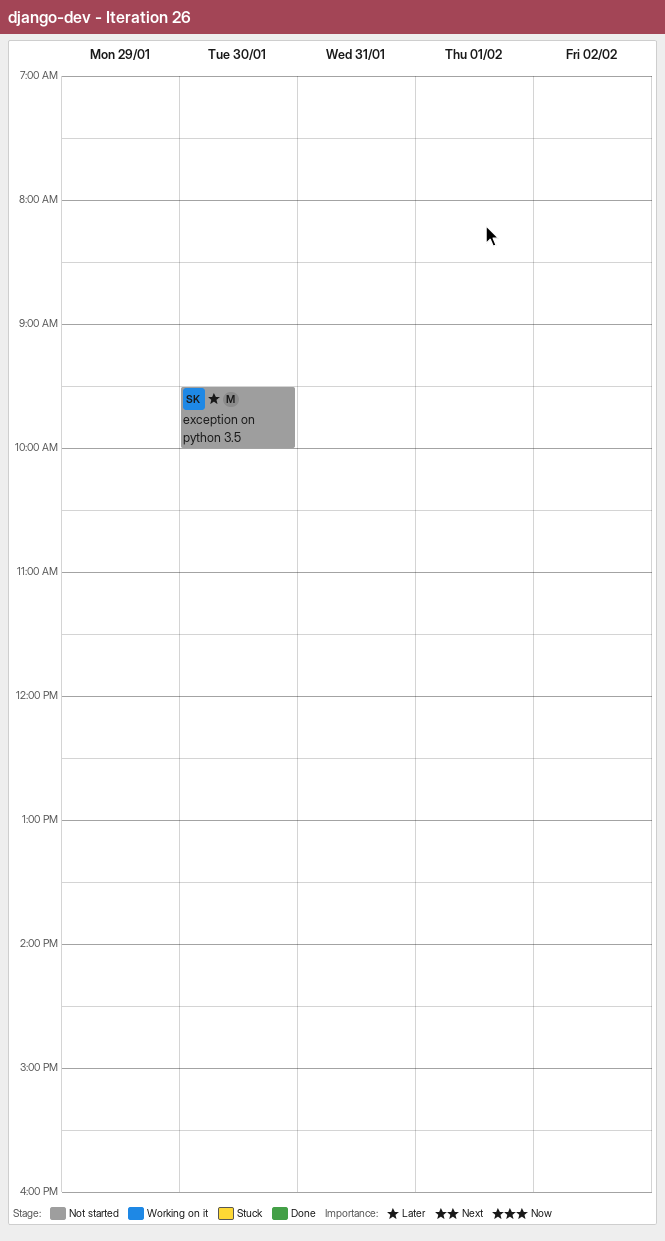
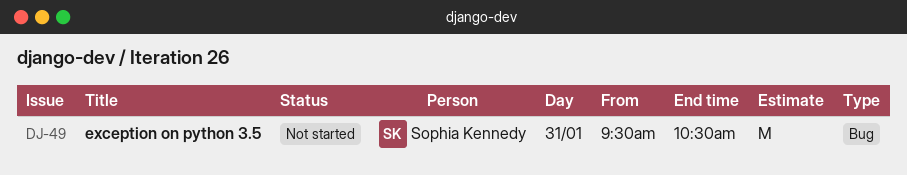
exception on python 3.5, day: Jan 30 -> Jan 31
exception on python 3.5, ends: 10:00 -> 10:30

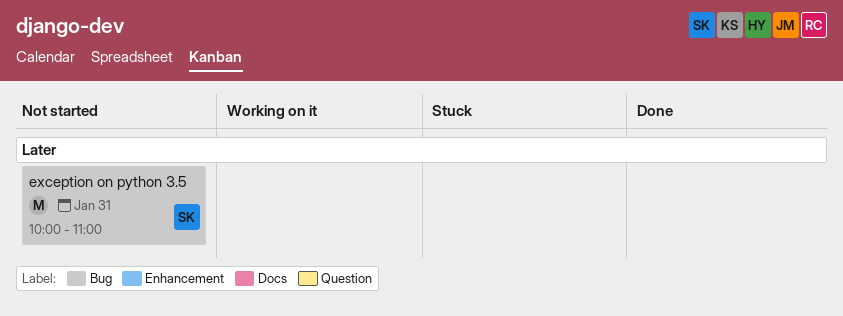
exception on python 3.5, begins: 09:30 -> 10:00
exception on python 3.5, ends: 10:30 -> 11:00

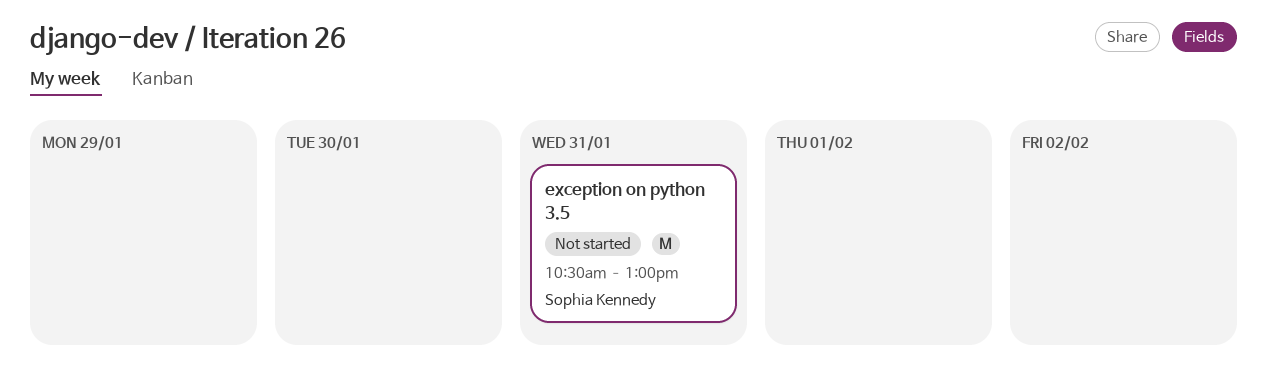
exception on python 3.5, begins: 10:00 -> 10:30
exception on python 3.5, ends: 11:00 -> 13:00

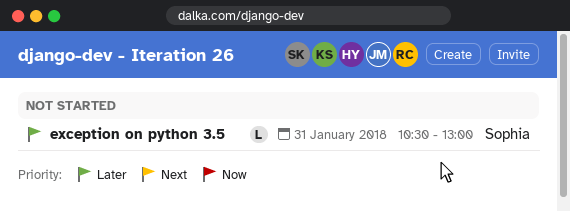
exception on python 3.5, estimate: M -> L

